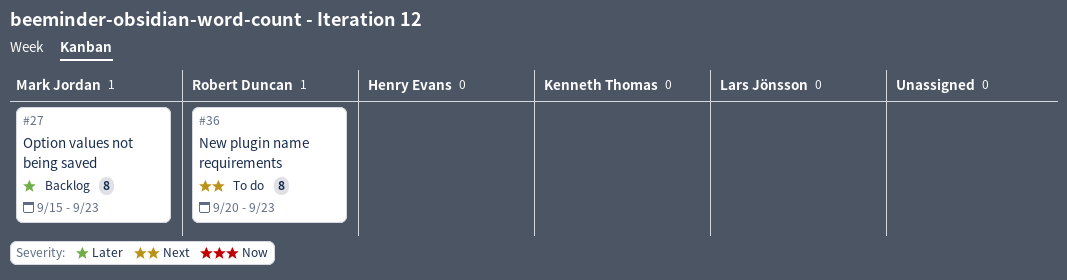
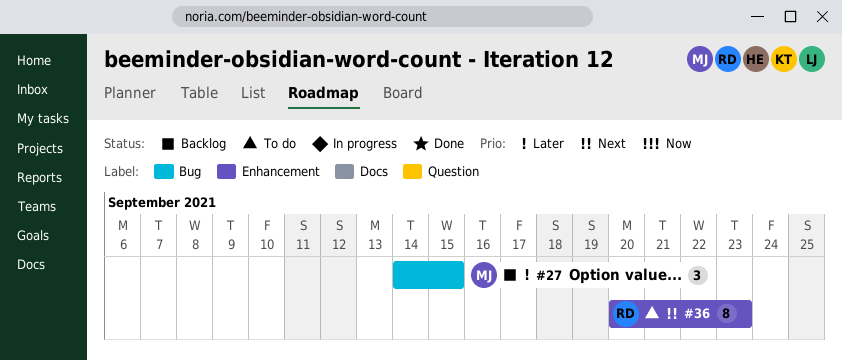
#27, estimate: 8 -> 3
#27, start: Sep 15 -> Sep 14
#27, due: Sep 23 -> Sep 15

